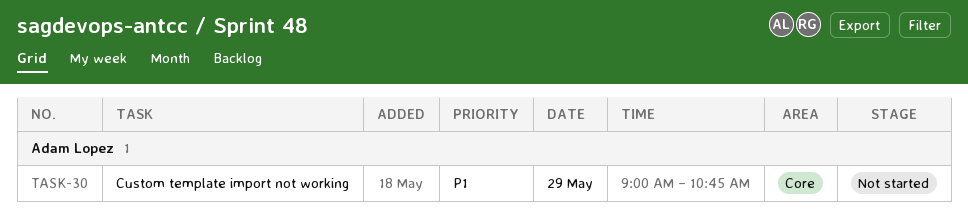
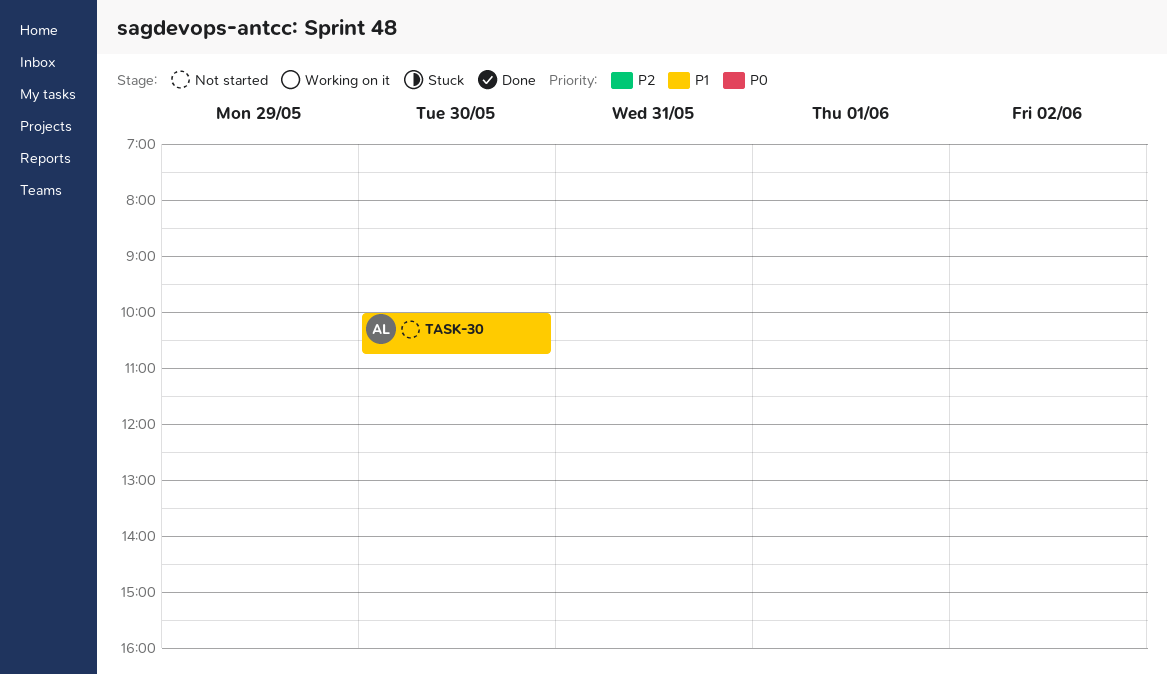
TASK-30, day: May 29 -> May 30
TASK-30, begins: 09:00 -> 10:00

